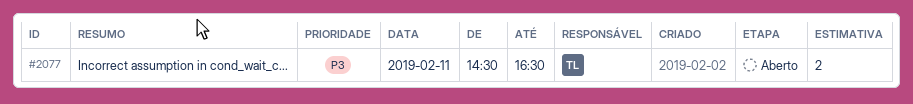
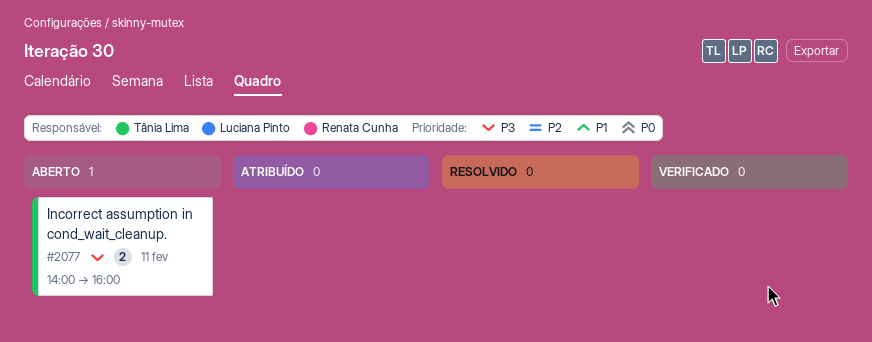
#2077, begins: 14:30 -> 14:00
#2077, ends: 16:30 -> 16:00

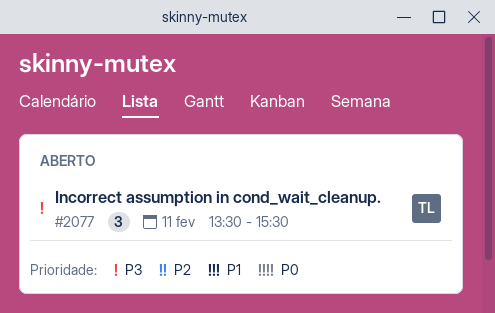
#2077, estimate: 2 -> 3
#2077, begins: 14:00 -> 13:30
#2077, ends: 16:00 -> 15:30

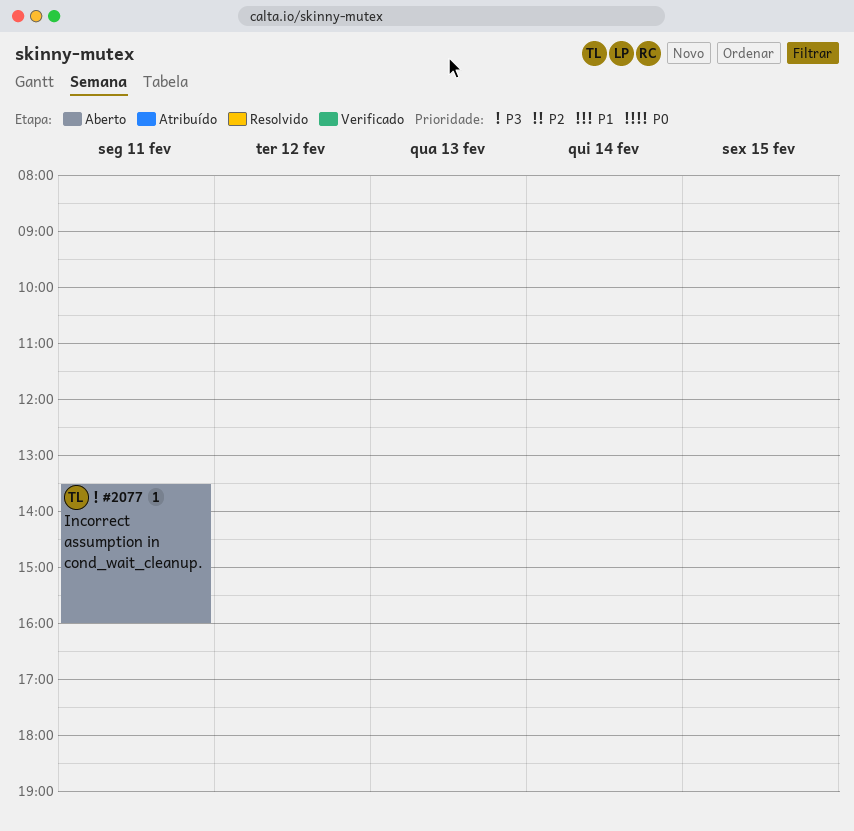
#2077, estimate: 3 -> 1
#2077, ends: 15:30 -> 16:00

